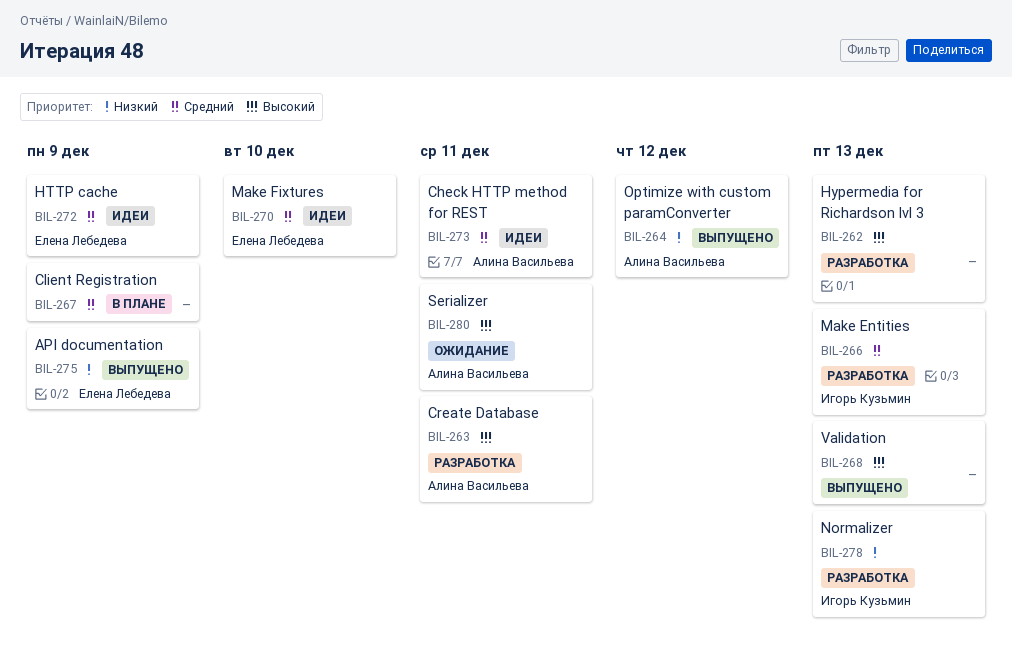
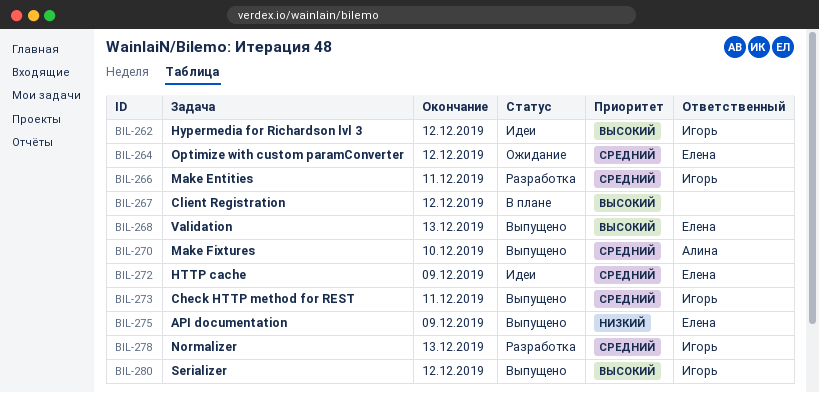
BIL-262, status: Разработка -> Идеи
BIL-262, owner: none -> Игорь Кузьмин
BIL-262, due: Dec 13 -> Dec 12
BIL-263: present -> none
BIL-264, status: Выпущено -> Ожидание
BIL-264, owner: Алина Васильева -> Елена Лебедева
BIL-264, priority: Низкий -> Средний
BIL-266, due: Dec 13 -> Dec 11
BIL-267, priority: Средний -> Высокий
BIL-267, due: Dec 9 -> Dec 12
BIL-268, owner: none -> Елена Лебедева
BIL-270, status: Идеи -> Выпущено
BIL-270, owner: Елена Лебедева -> Алина Васильева
BIL-273, status: Идеи -> Выпущено
BIL-273, owner: Алина Васильева -> Игорь Кузьмин
BIL-278, priority: Низкий -> Средний
BIL-280, status: Ожидание -> Выпущено
BIL-280, owner: Алина Васильева -> Игорь Кузьмин
BIL-280, due: Dec 11 -> Dec 12

